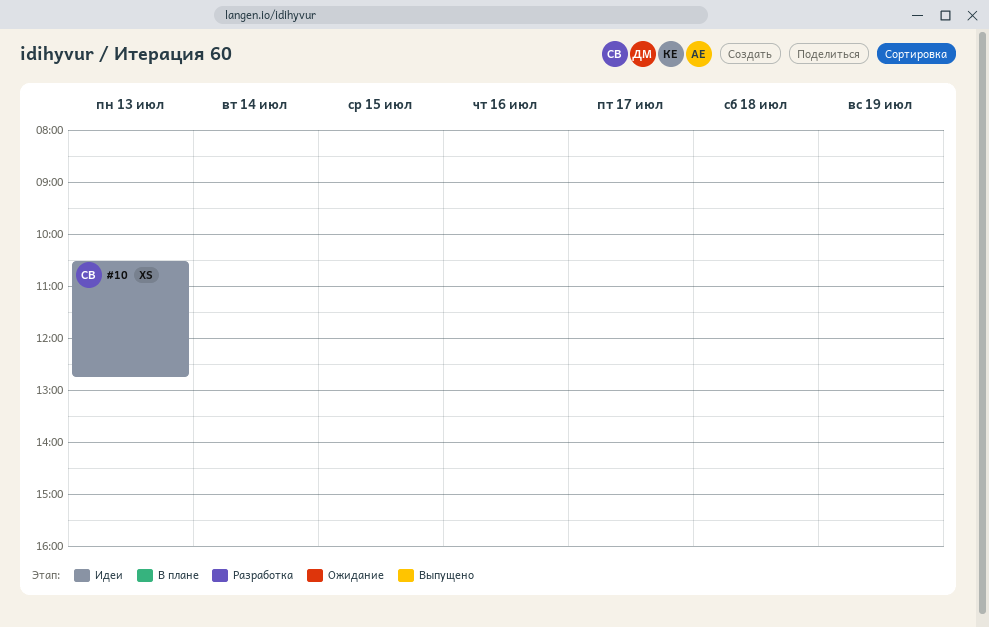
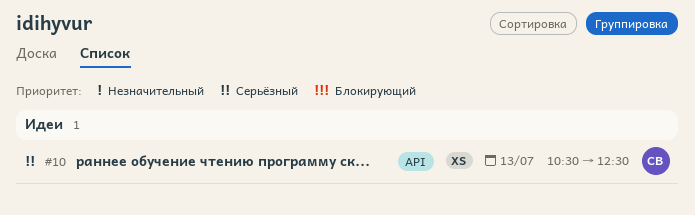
#10, ends: 12:45 -> 12:30

